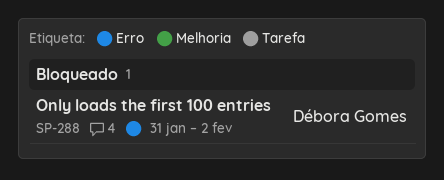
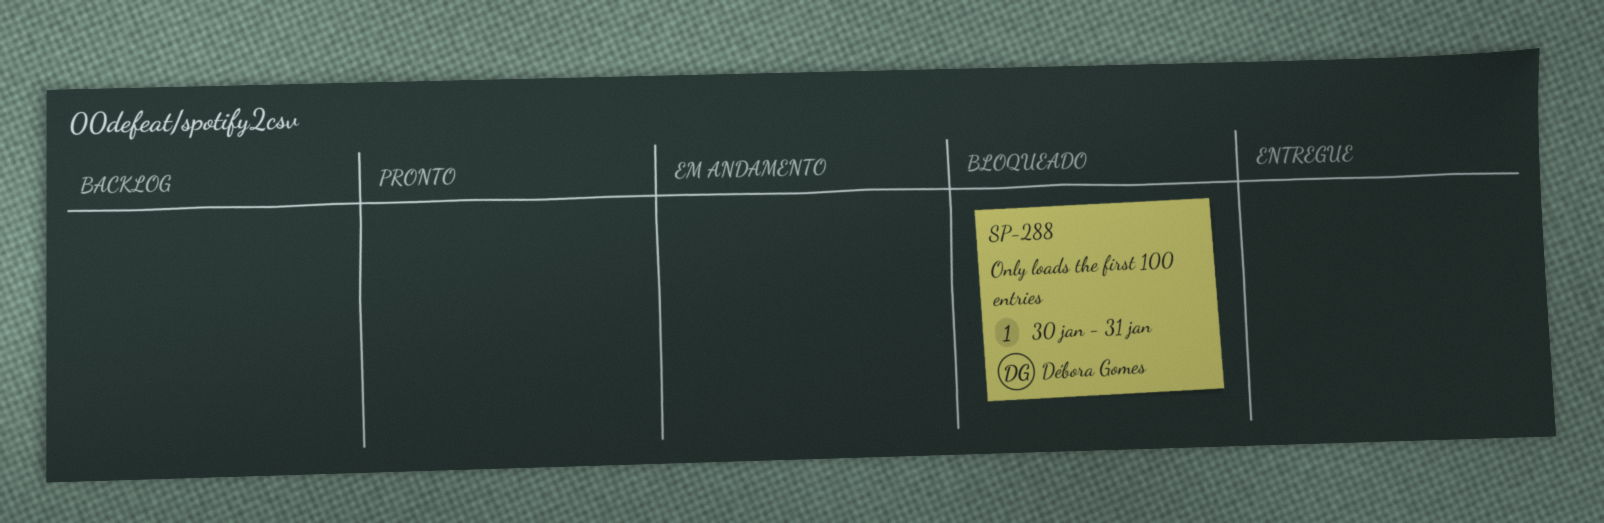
SP-288, start: Jan 31 -> Jan 30
SP-288, due: Feb 2 -> Jan 31

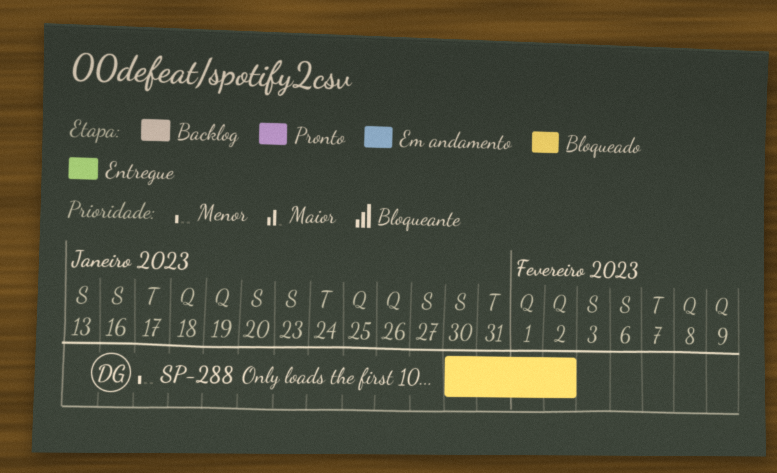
SP-288, due: Jan 31 -> Feb 2

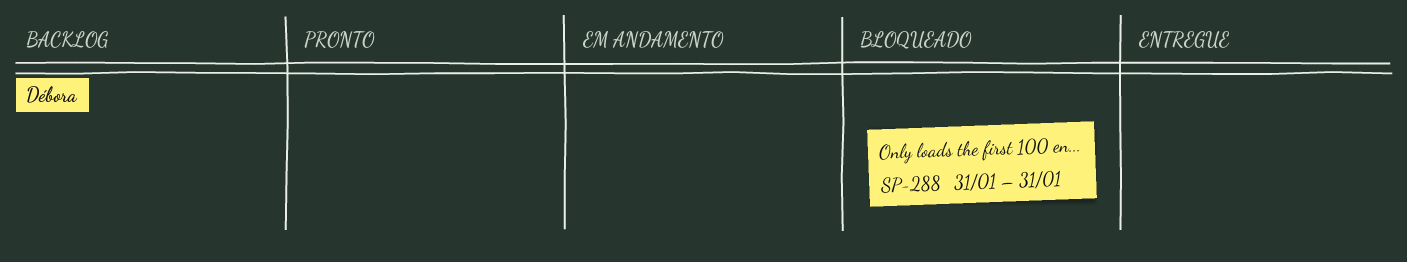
SP-288, start: Jan 30 -> Jan 31
SP-288, due: Feb 2 -> Jan 31

